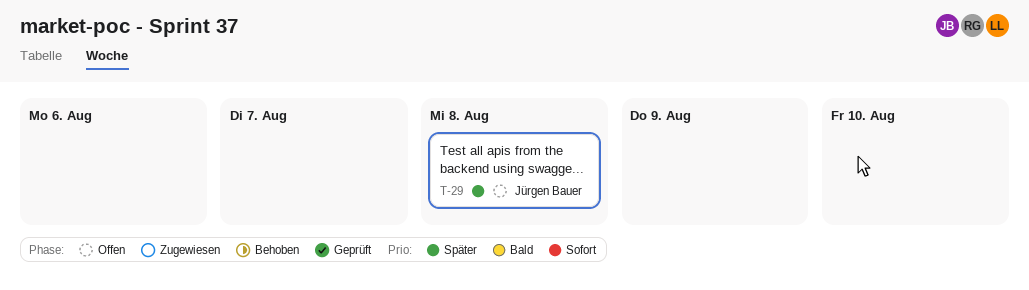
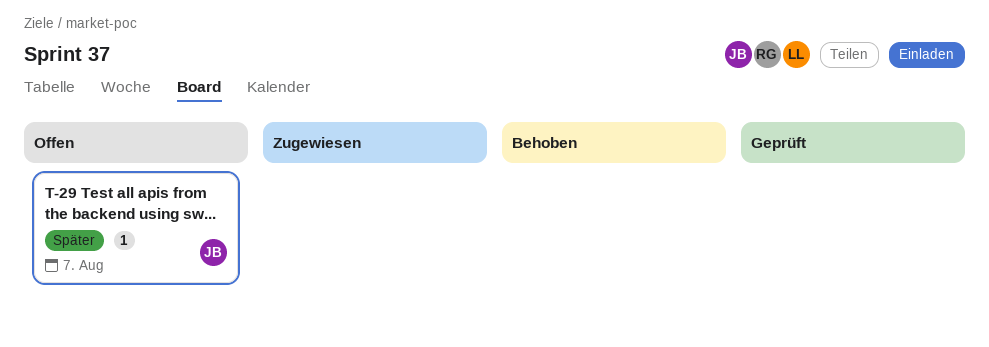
T-29, due: Aug 8 -> Aug 7

